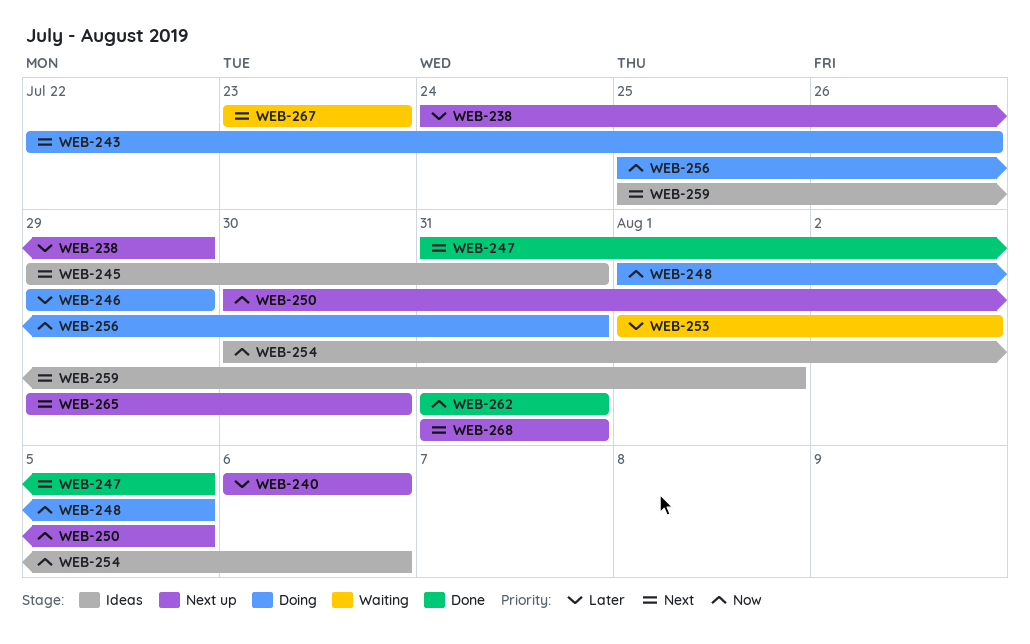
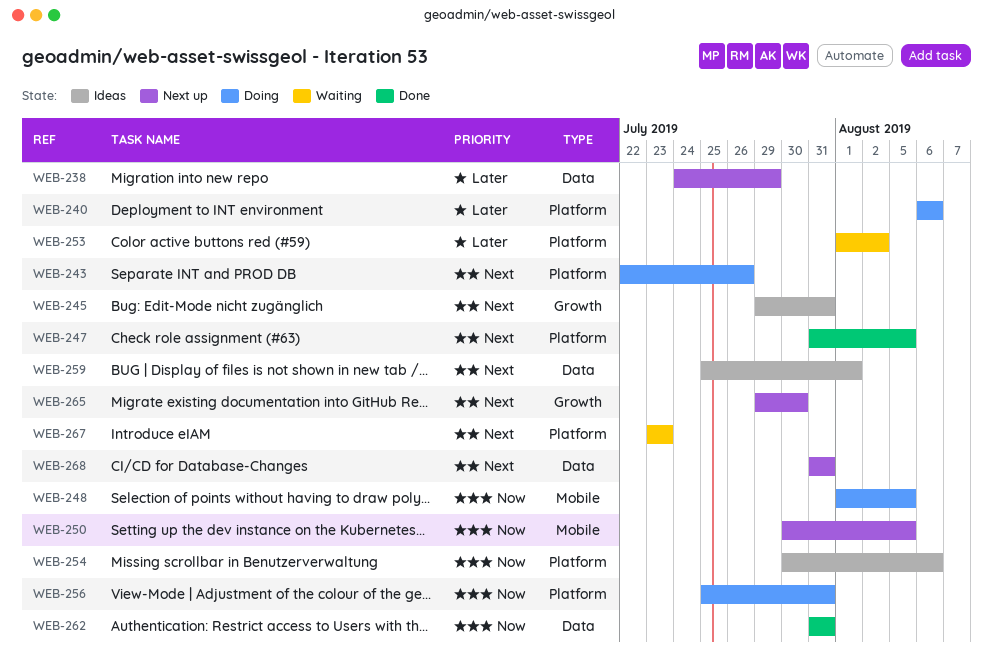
WEB-240, status: Next up -> Doing
WEB-246: present -> none

